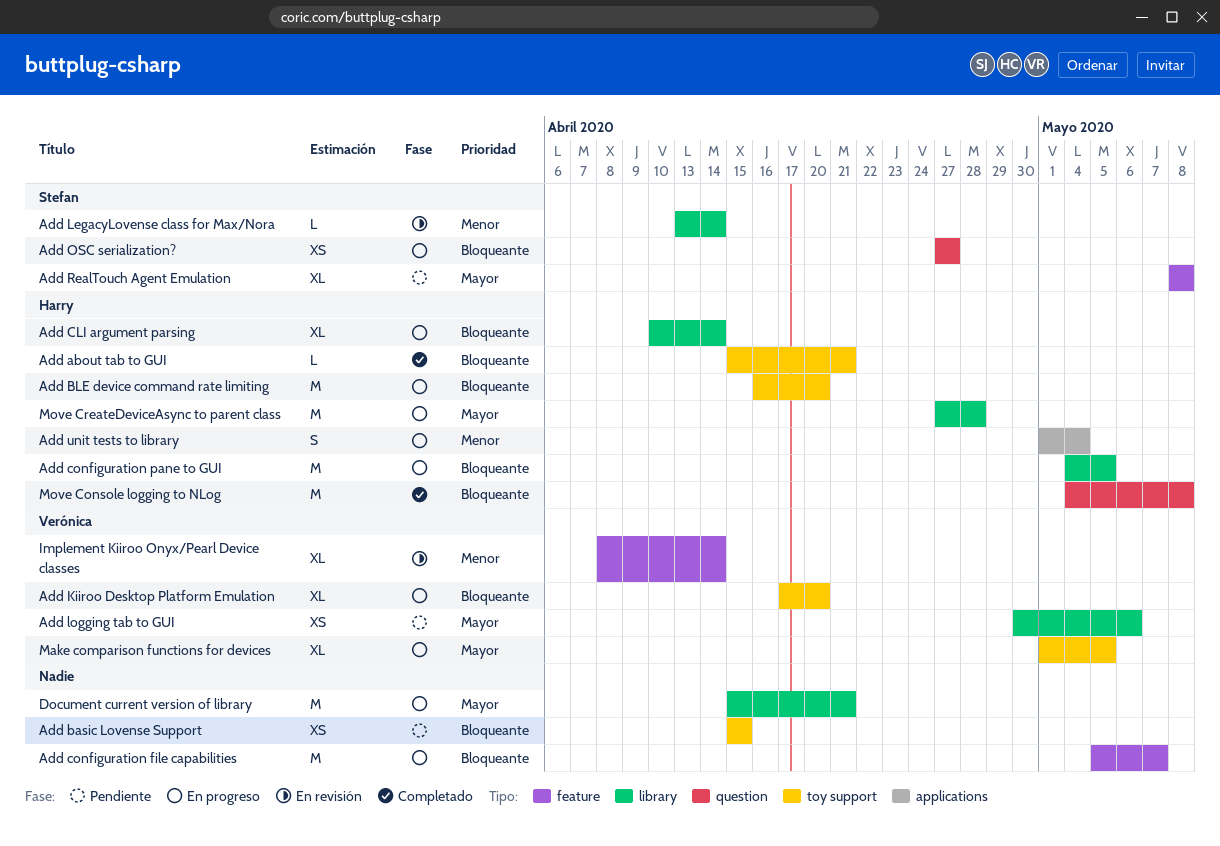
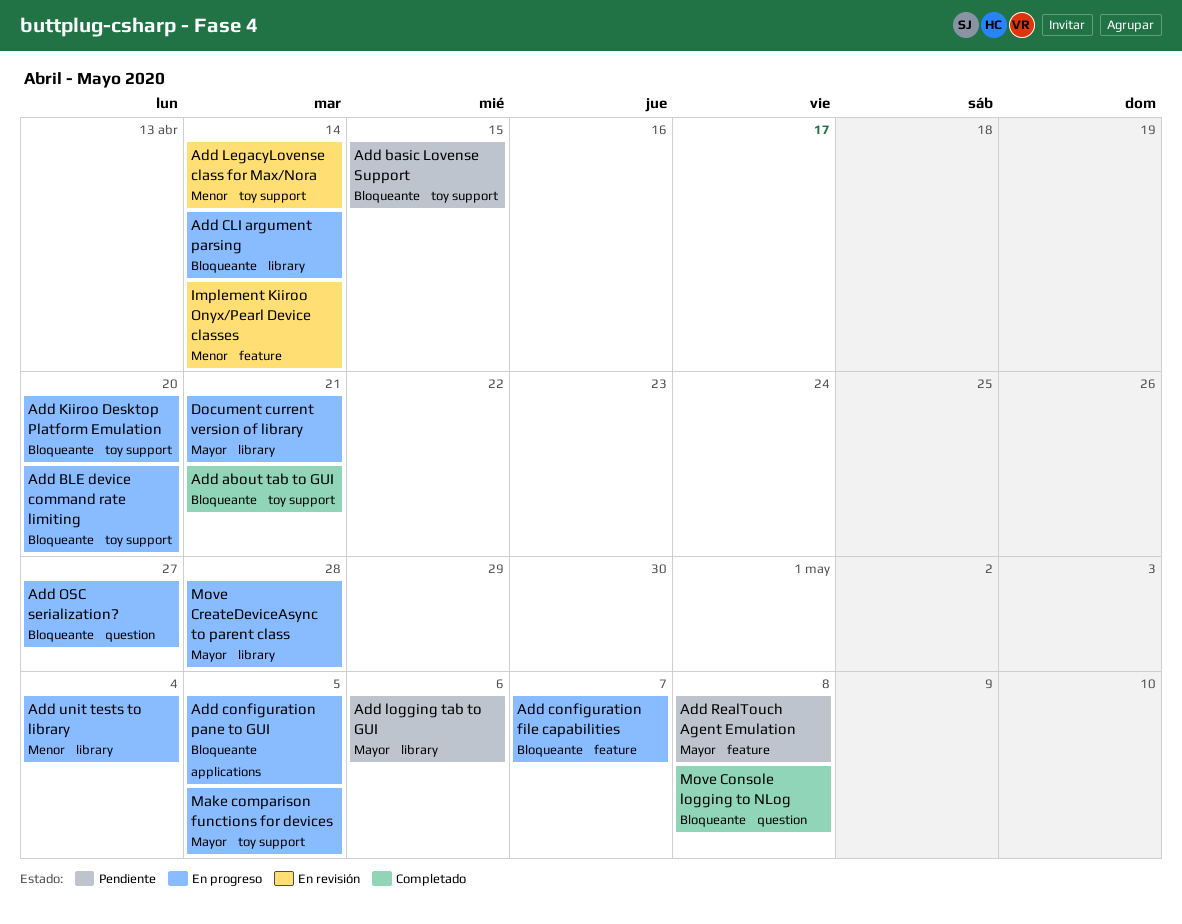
Add configuration pane to GUI, label: library -> applications
Add LegacyLovense class for Max/Nora, label: library -> toy support
Add unit tests to library, label: applications -> library

